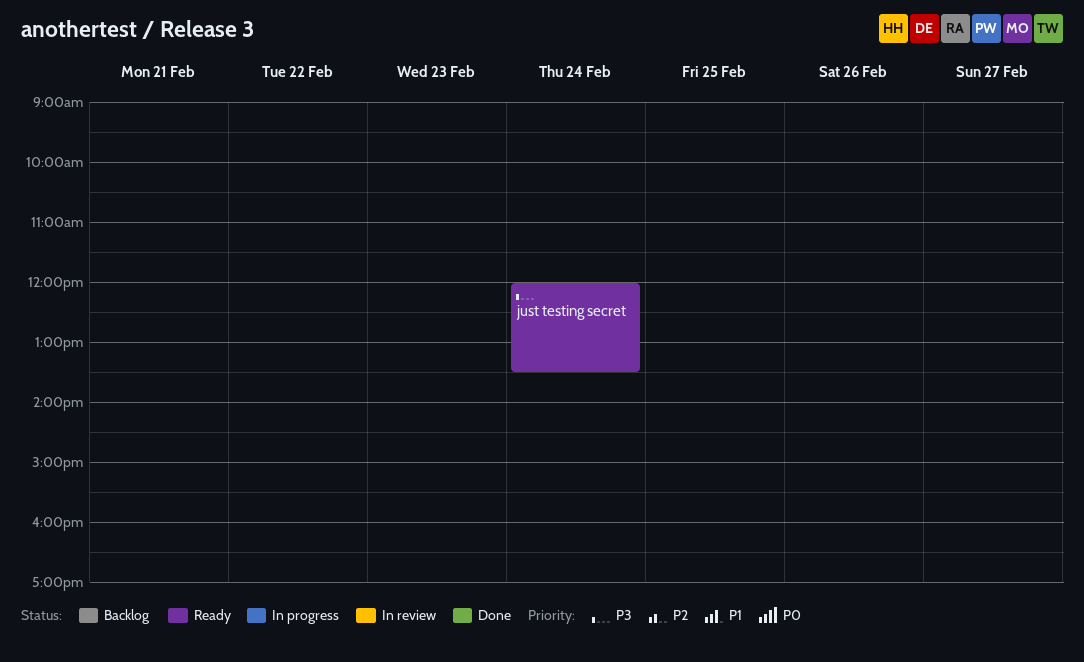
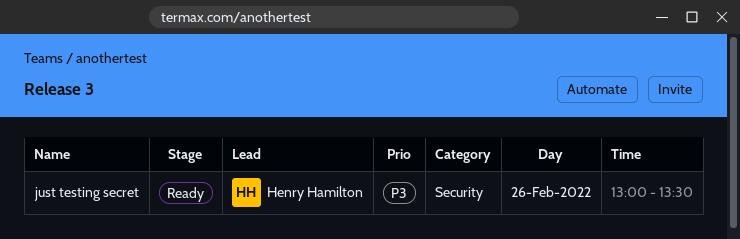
just testing secret, day: Feb 24 -> Feb 26
just testing secret, begins: 12:00 -> 13:00

